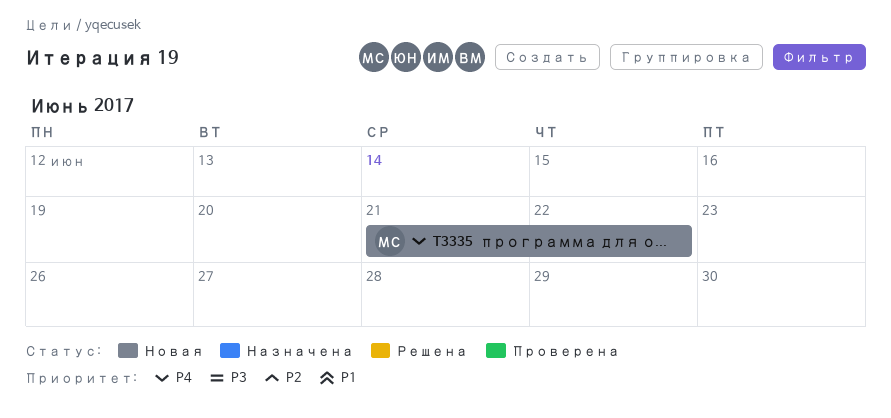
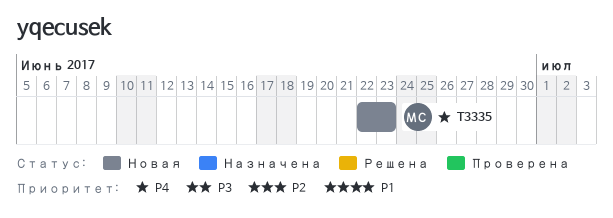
T3335, start: Jun 21 -> Jun 22
T3335, due: Jun 22 -> Jun 23

